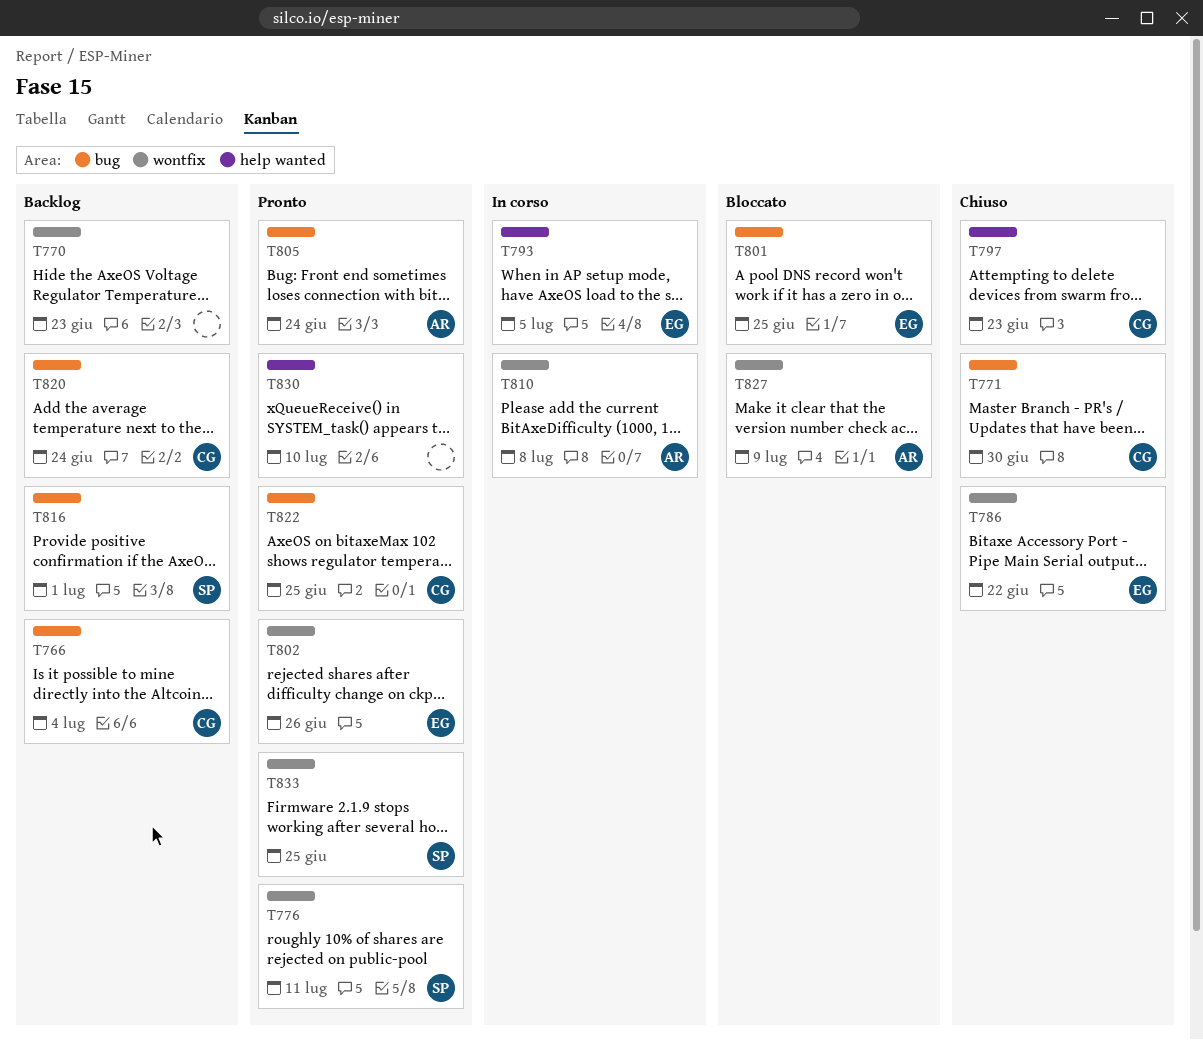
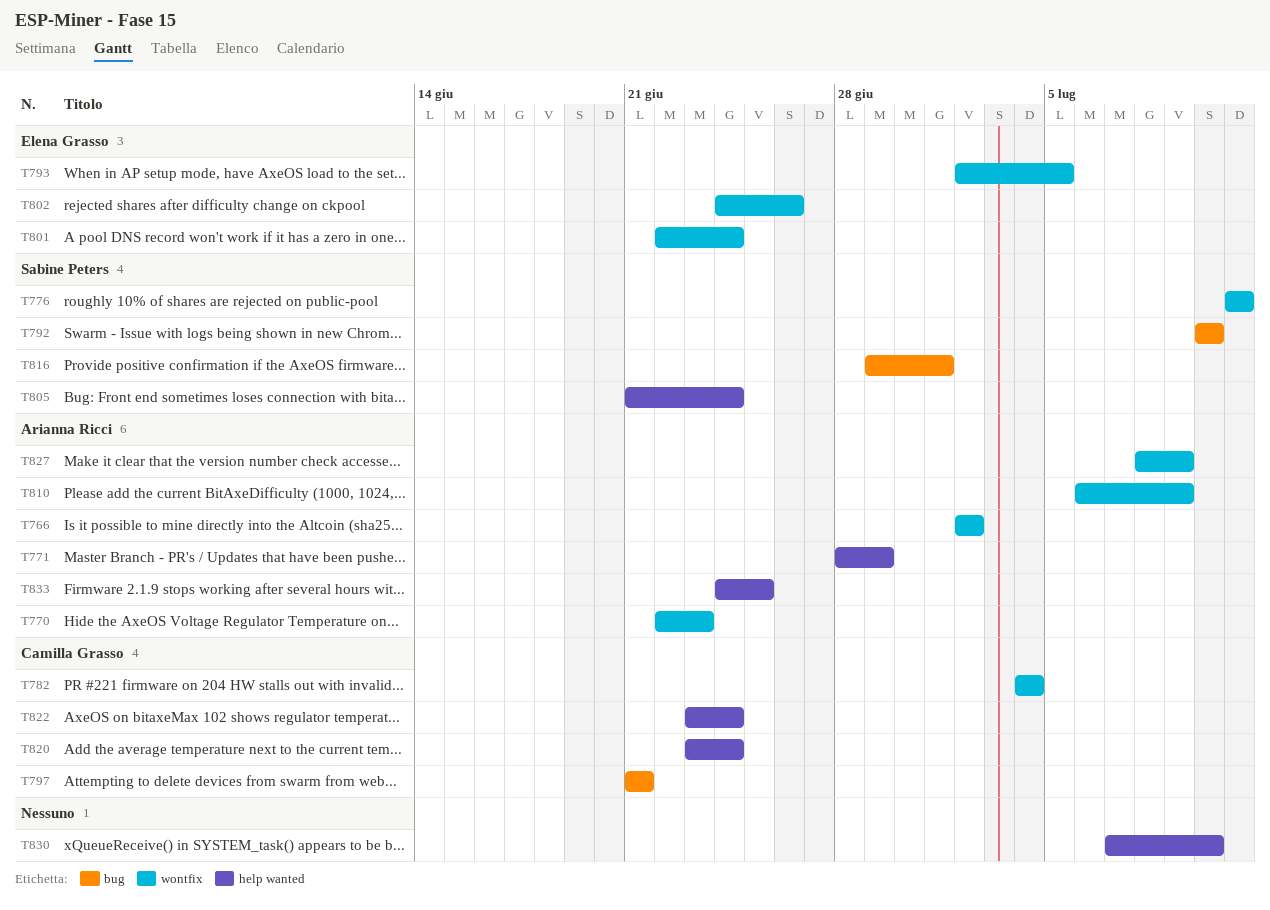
T766, owner: Camilla Grasso -> Arianna Ricci
T766, label: bug -> wontfix
T766, due: Jul 4 -> Jul 2
T770, owner: none -> Arianna Ricci
T771, owner: Camilla Grasso -> Arianna Ricci
T771, label: bug -> help wanted
T771, due: Jun 30 -> Jun 29
T782: none -> present
T786: present -> none
T792: none -> present
T793, label: help wanted -> wontfix
T797, label: help wanted -> bug
T797, due: Jun 23 -> Jun 21
T801, label: bug -> wontfix
T801, due: Jun 25 -> Jun 24
T805, owner: Arianna Ricci -> Sabine Peters
T805, label: bug -> help wanted
T810, due: Jul 8 -> Jul 9
T820, label: bug -> help wanted
T822, label: bug -> help wanted
T822, due: Jun 25 -> Jun 24
T833, owner: Sabine Peters -> Arianna Ricci
T833, label: wontfix -> help wanted

